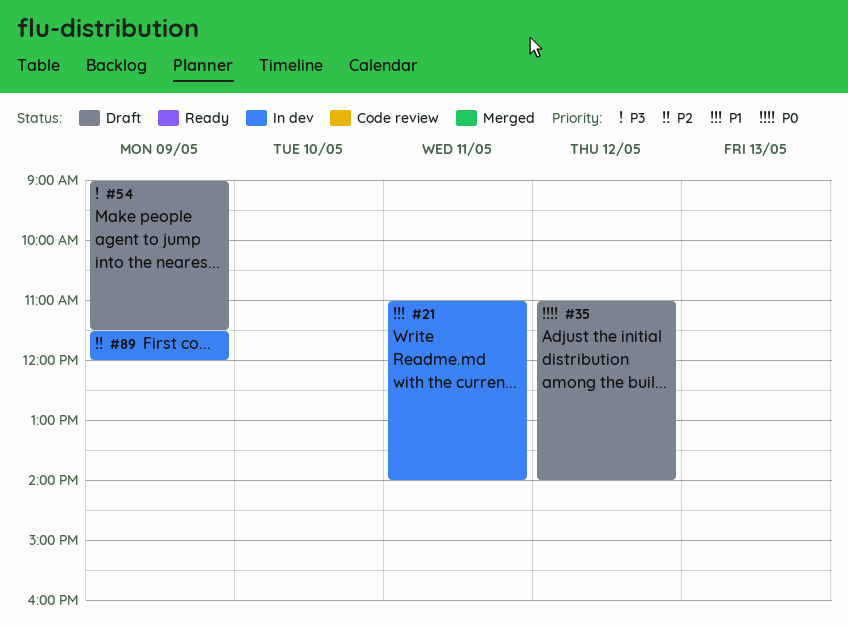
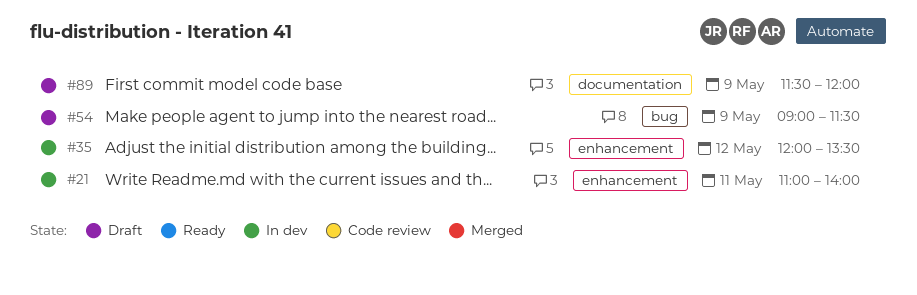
#35, status: Draft -> In dev
#35, begins: 11:00 -> 12:00
#35, ends: 14:00 -> 13:30
#89, status: In dev -> Draft

